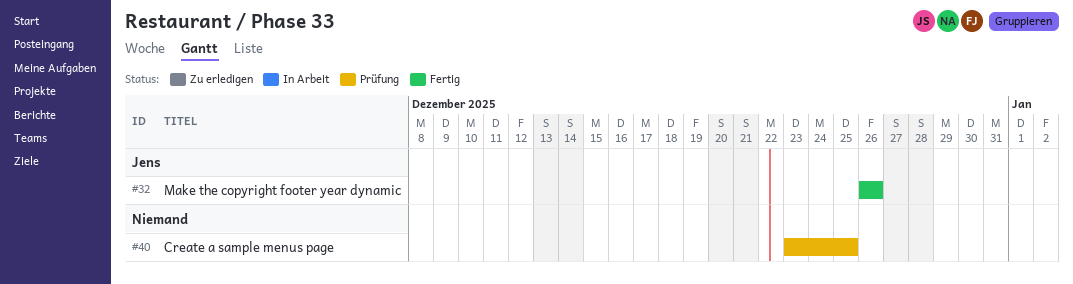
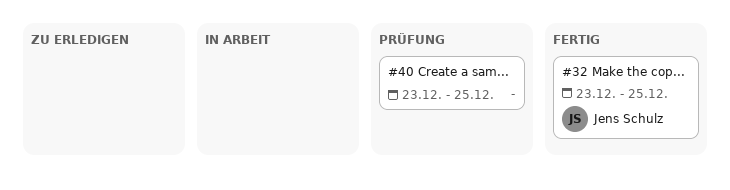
#32, start: Dec 26 -> Dec 23
#32, due: Dec 26 -> Dec 25

